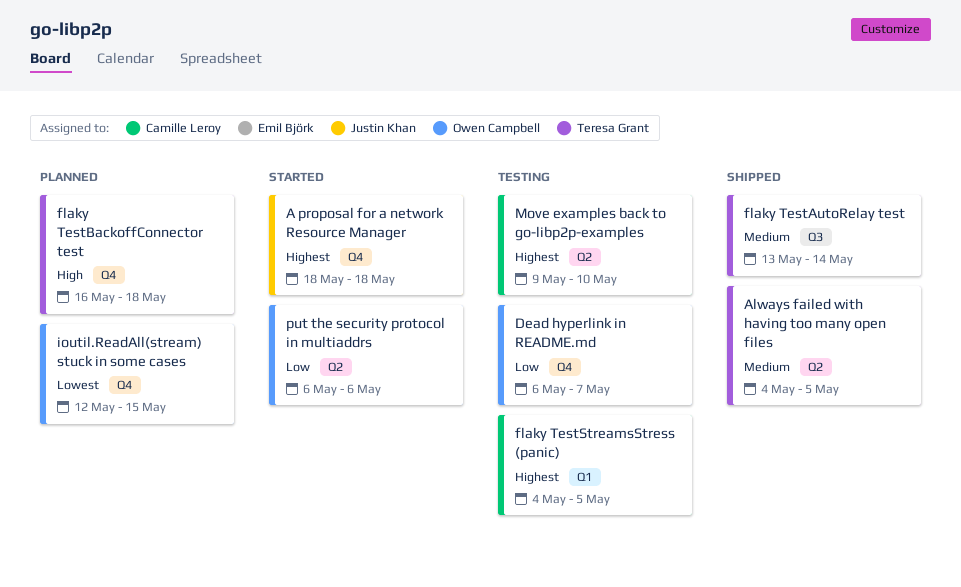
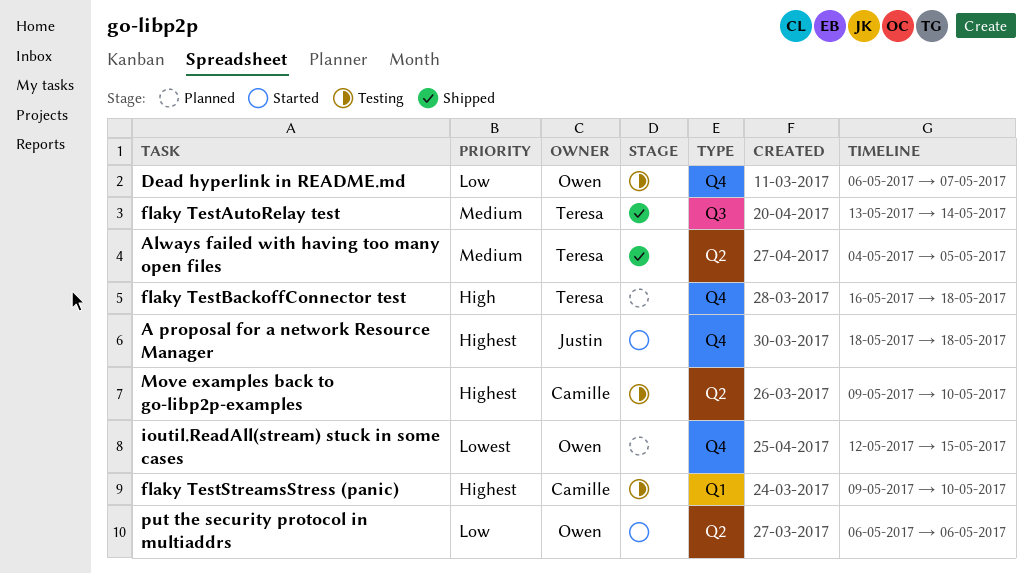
flaky TestStreamsStress (panic), start: May 4 -> May 9
flaky TestStreamsStress (panic), due: May 5 -> May 10

